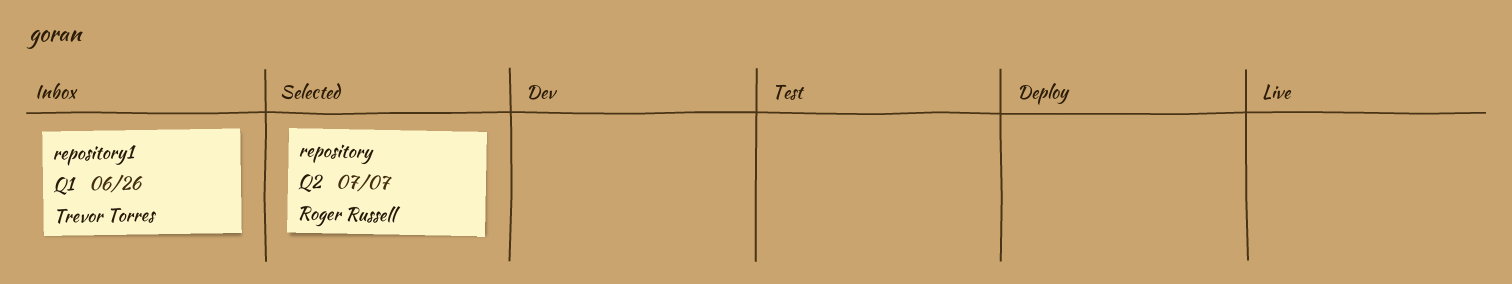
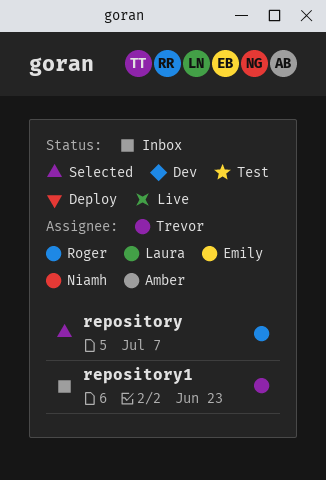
repository1, due: Jun 26 -> Jun 23

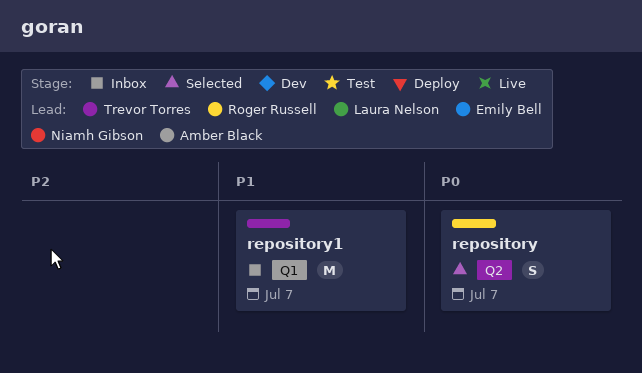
repository1, due: Jun 23 -> Jul 7

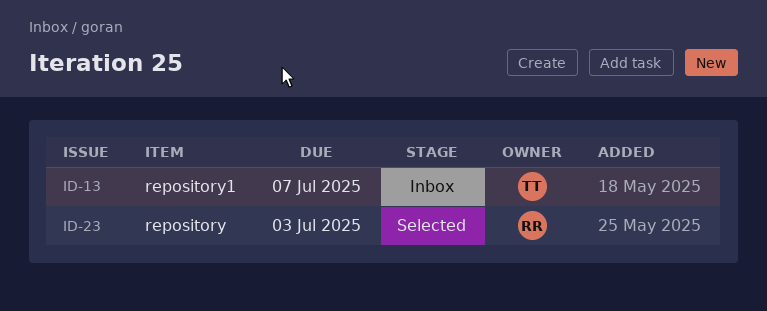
repository, due: Jul 7 -> Jul 3

